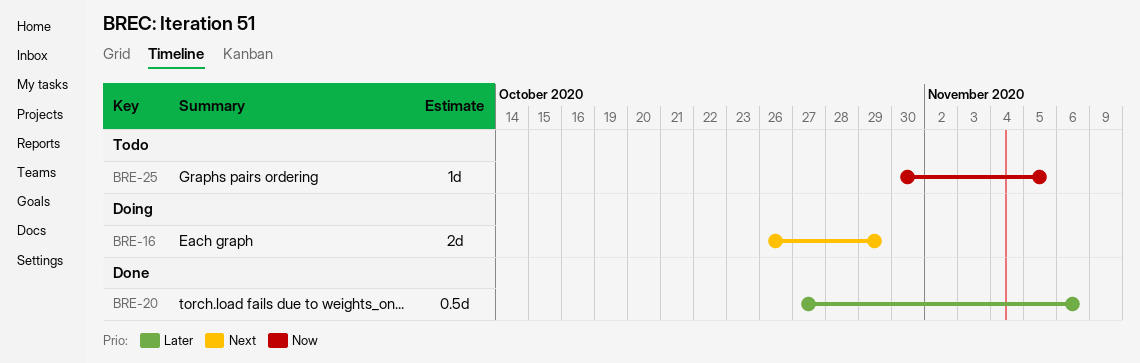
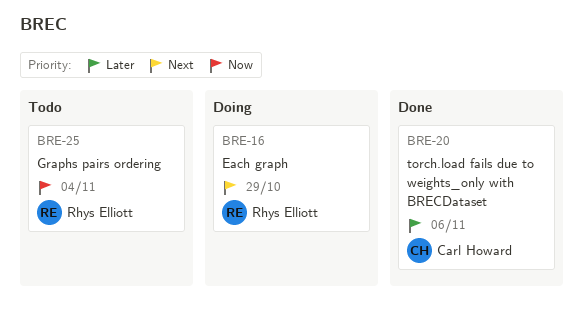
BRE-25, due: Nov 5 -> Nov 4

